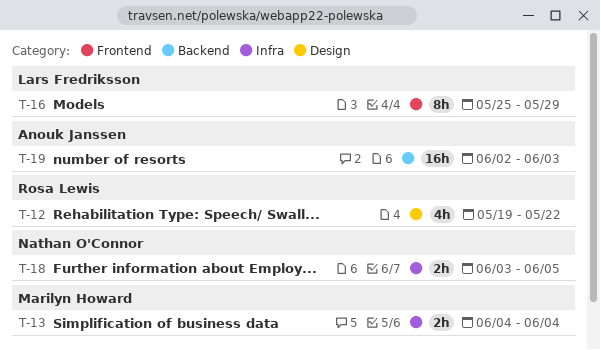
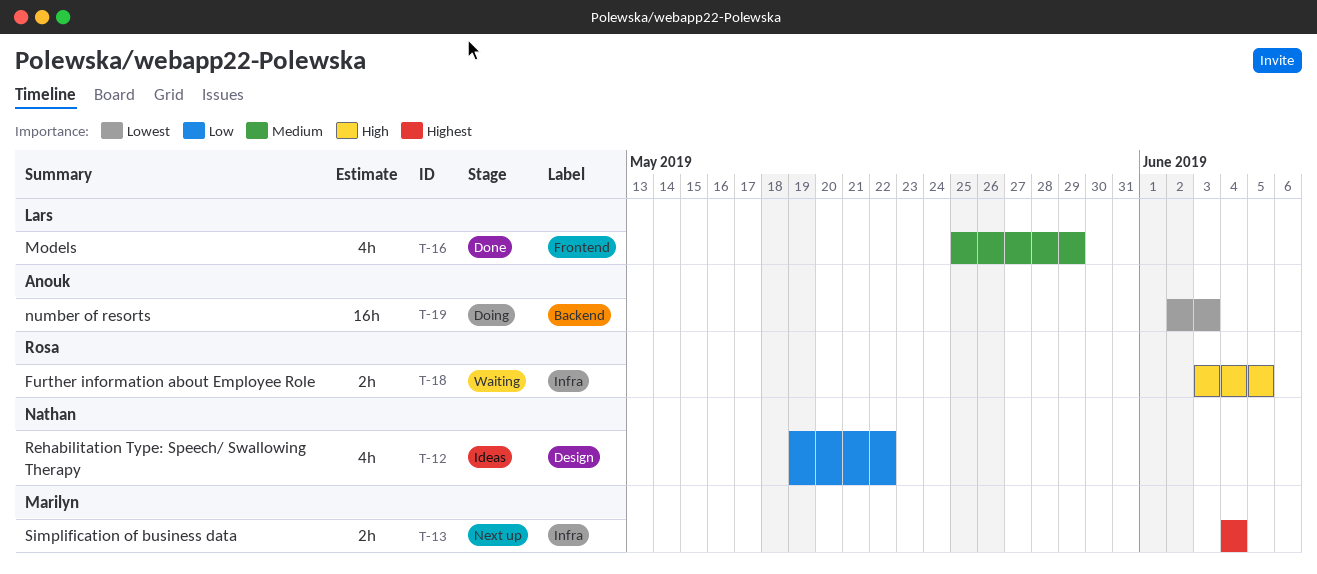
T-12, owner: Rosa Lewis -> Nathan O'Connor
T-16, estimate: 8h -> 4h
T-18, owner: Nathan O'Connor -> Rosa Lewis

